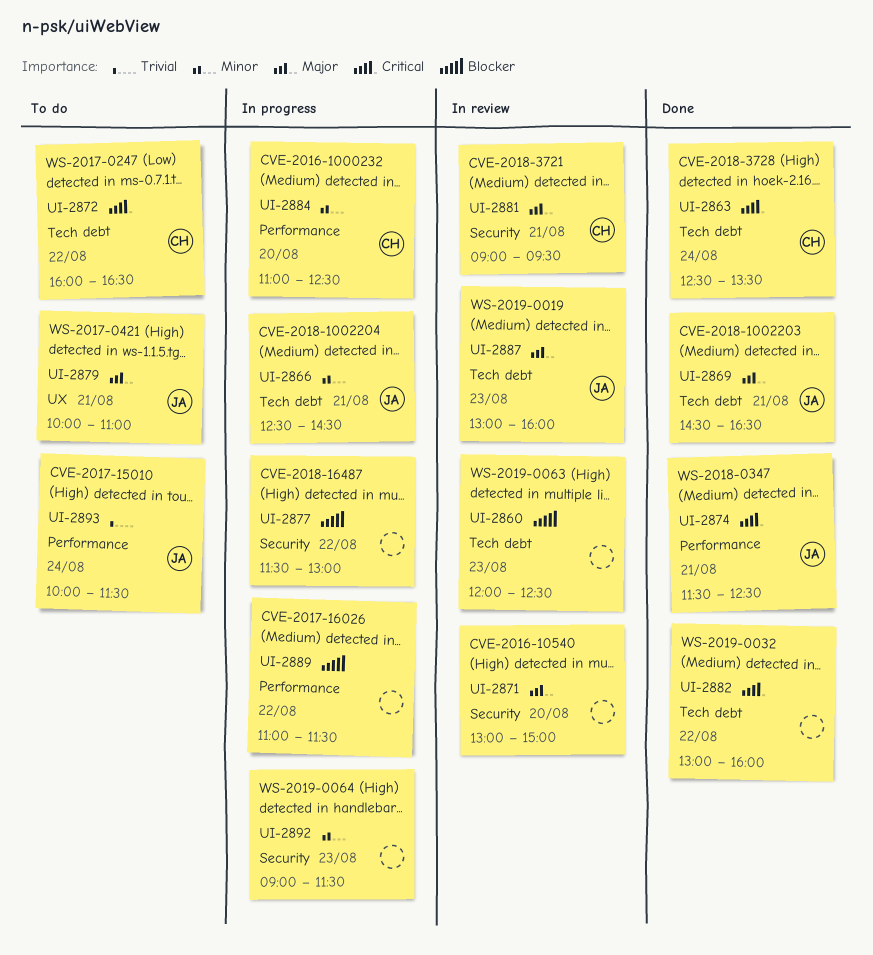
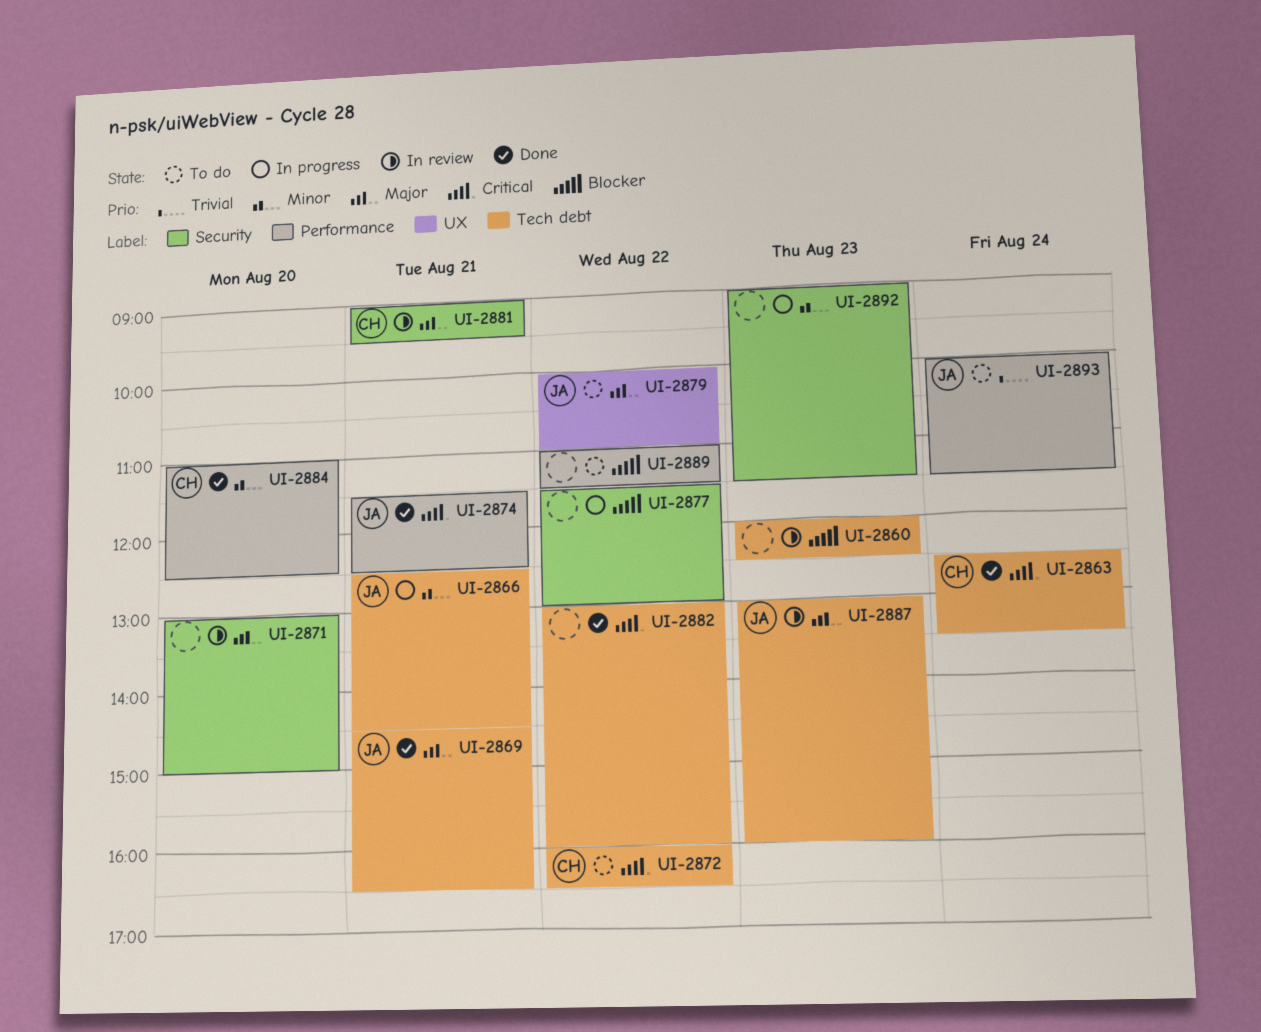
UI-2879, day: Aug 21 -> Aug 22
UI-2884, status: In progress -> Done
UI-2889, status: In progress -> To do

